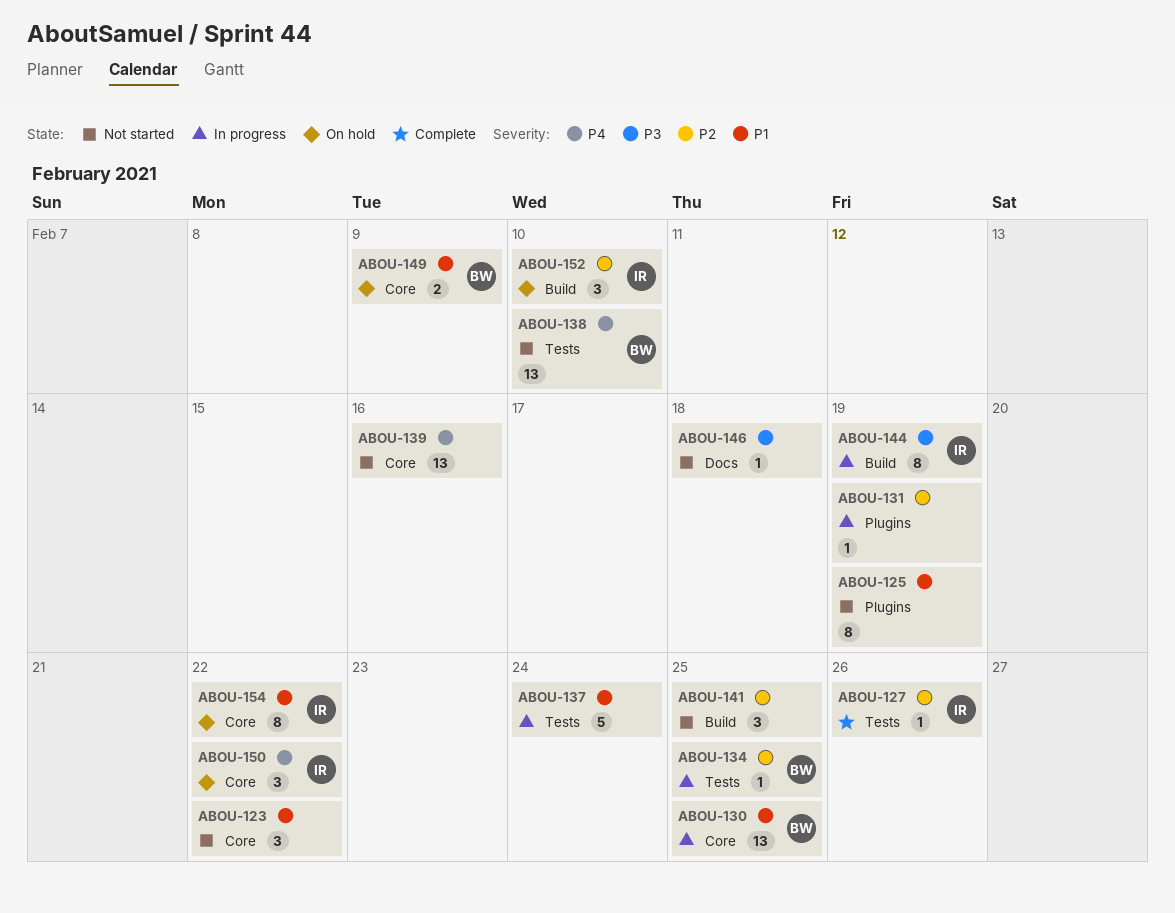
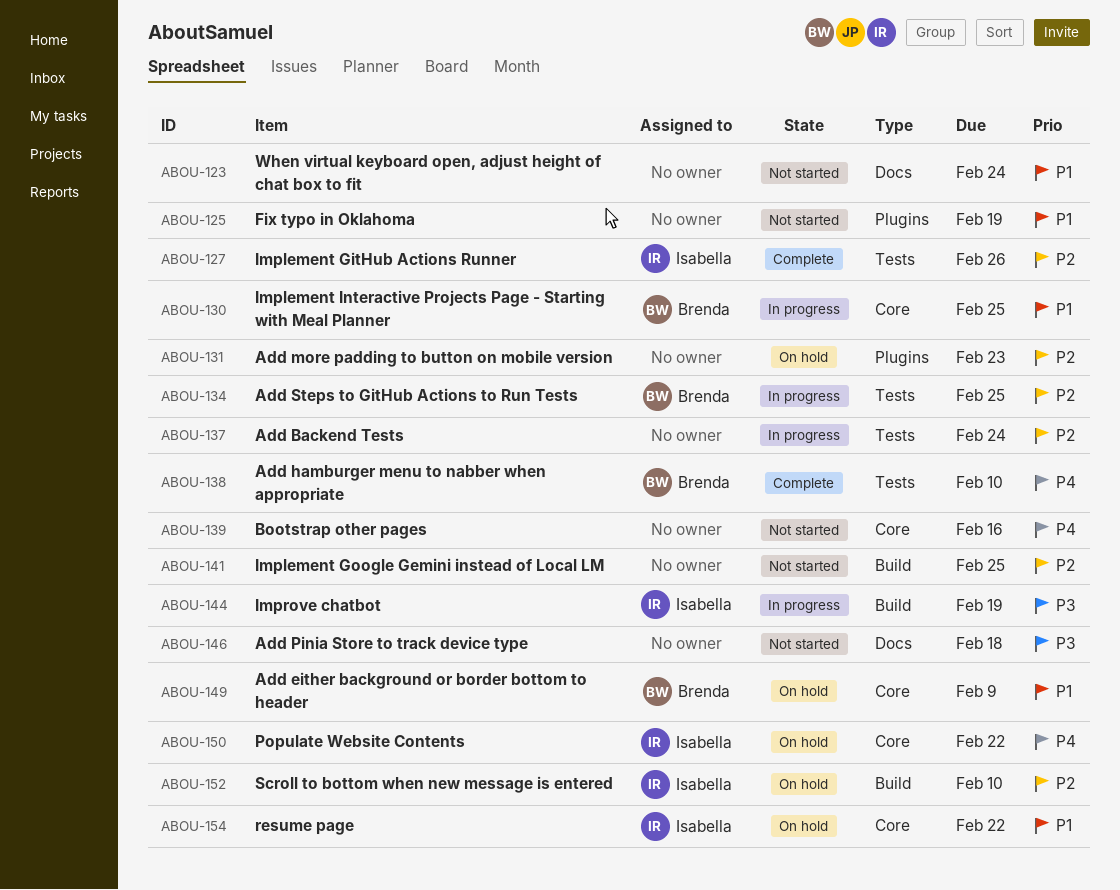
ABOU-123, label: Core -> Docs
ABOU-123, due: Feb 22 -> Feb 24
ABOU-131, status: In progress -> On hold
ABOU-131, due: Feb 19 -> Feb 23
ABOU-137, priority: P1 -> P2
ABOU-138, status: Not started -> Complete

